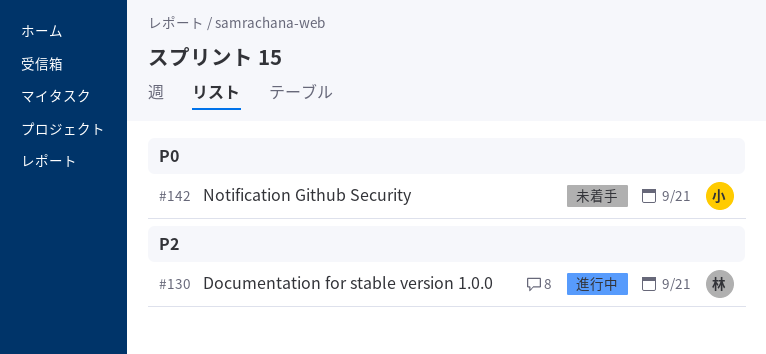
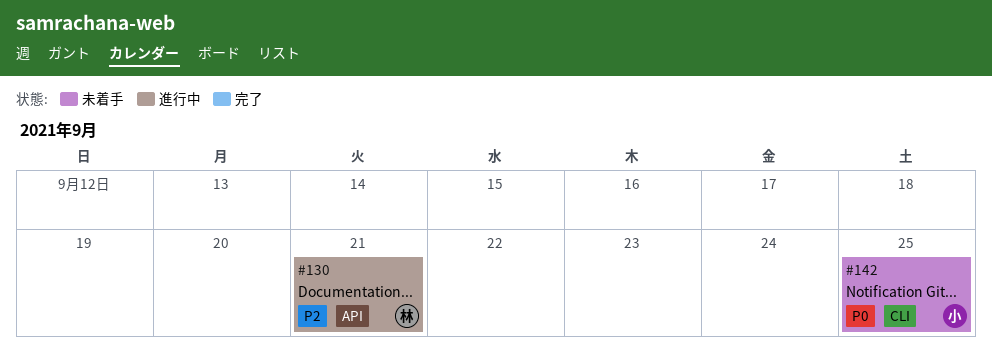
#142, due: Sep 21 -> Sep 25

